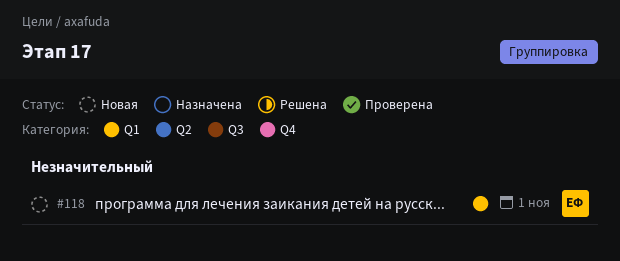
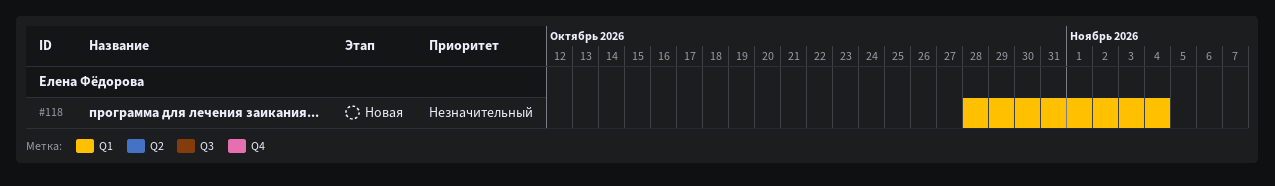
#118, due: Nov 1 -> Nov 4

